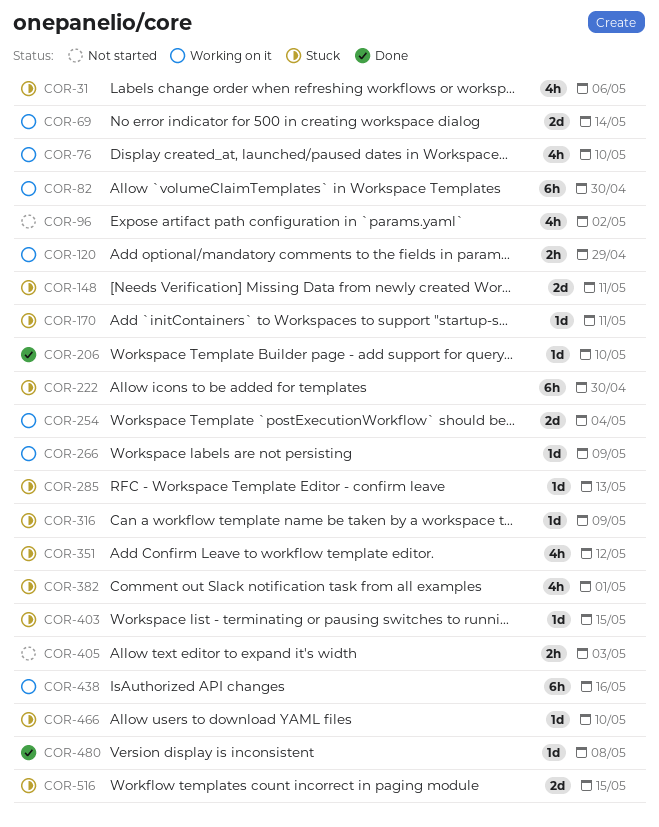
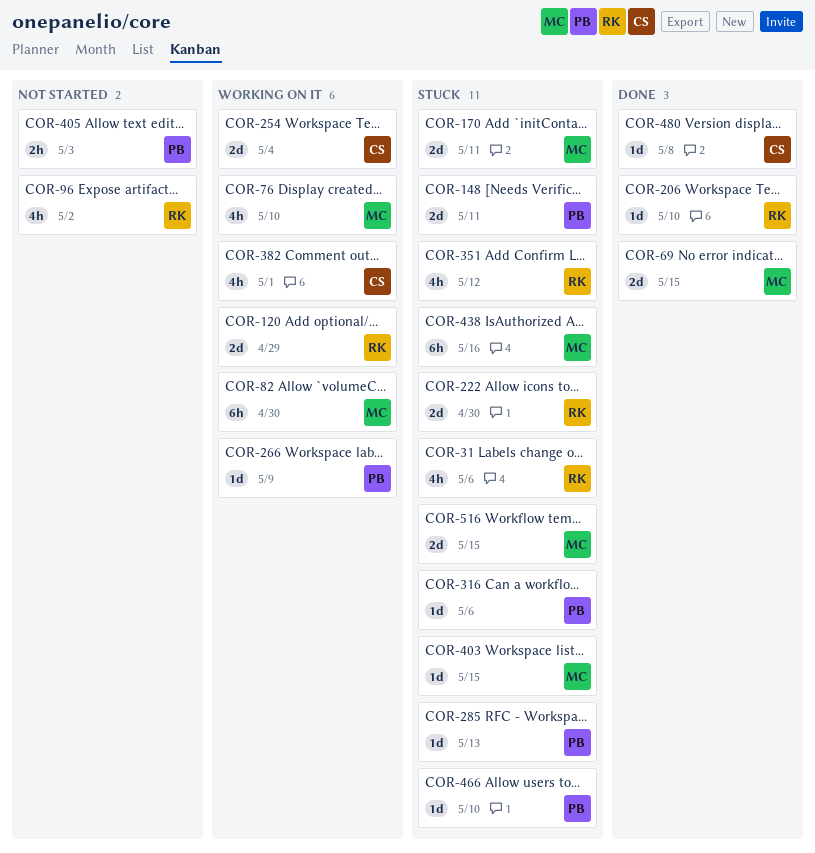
COR-69, status: Working on it -> Done
COR-69, due: May 14 -> May 15
COR-120, estimate: 2h -> 2d
COR-170, estimate: 1d -> 2d
COR-222, estimate: 6h -> 2d
COR-316, due: May 9 -> May 6
COR-382, status: Stuck -> Working on it
COR-438, status: Working on it -> Stuck

